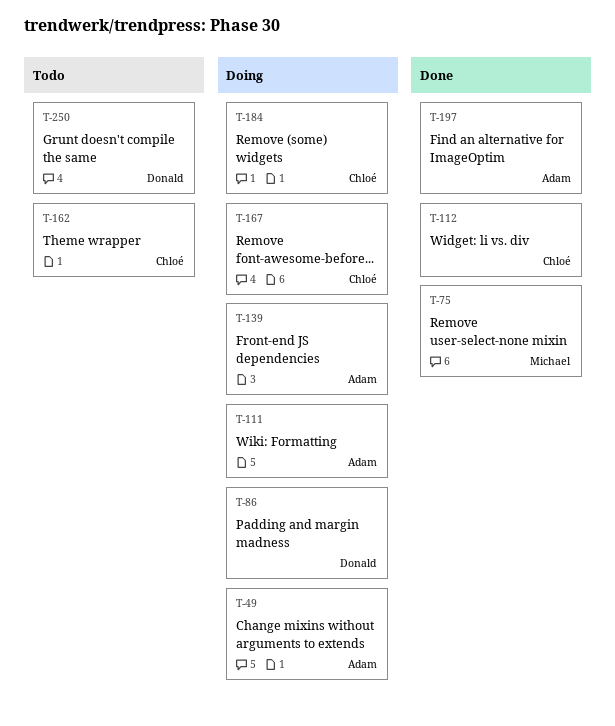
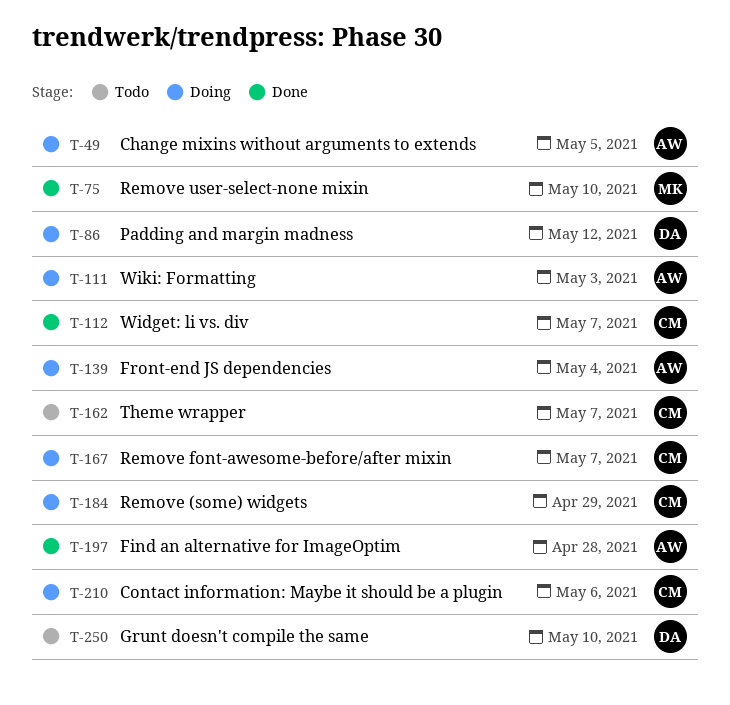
T-210: none -> present

